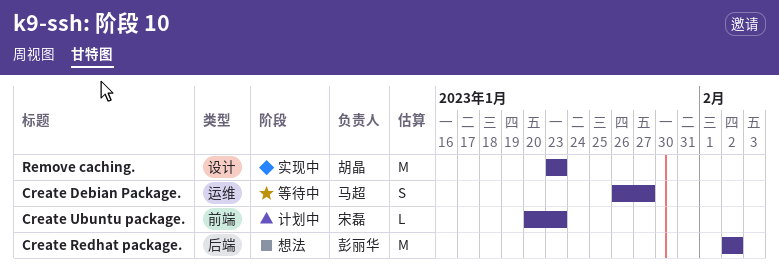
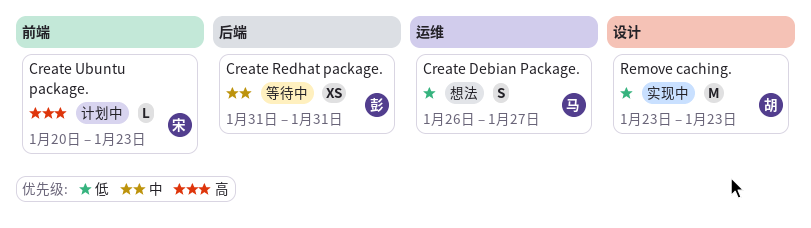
Create Debian Package., status: 等待中 -> 想法
Create Redhat package., status: 想法 -> 等待中
Create Redhat package., estimate: M -> XS
Create Redhat package., start: Feb 2 -> Jan 31
Create Redhat package., due: Feb 2 -> Jan 31

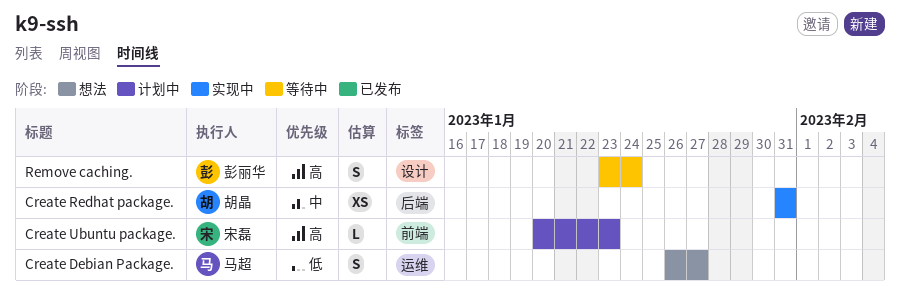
Create Redhat package., status: 等待中 -> 实现中
Create Redhat package., owner: 彭丽华 -> 胡晶
Remove caching., status: 实现中 -> 等待中
Remove caching., owner: 胡晶 -> 彭丽华
Remove caching., priority: 低 -> 高
Remove caching., estimate: M -> S
Remove caching., due: Jan 23 -> Jan 24

